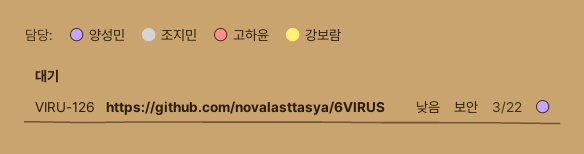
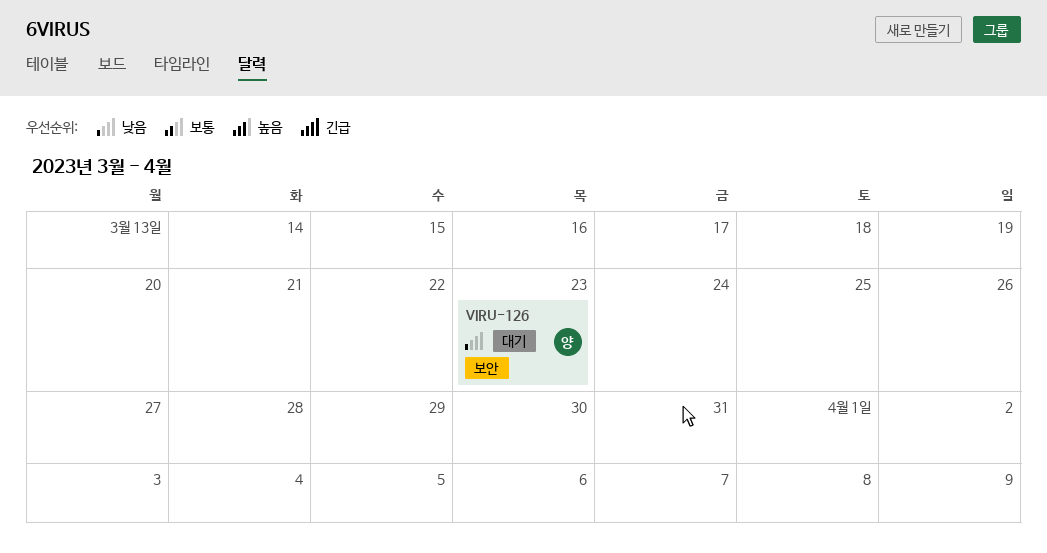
VIRU-126, due: Mar 22 -> Mar 23

